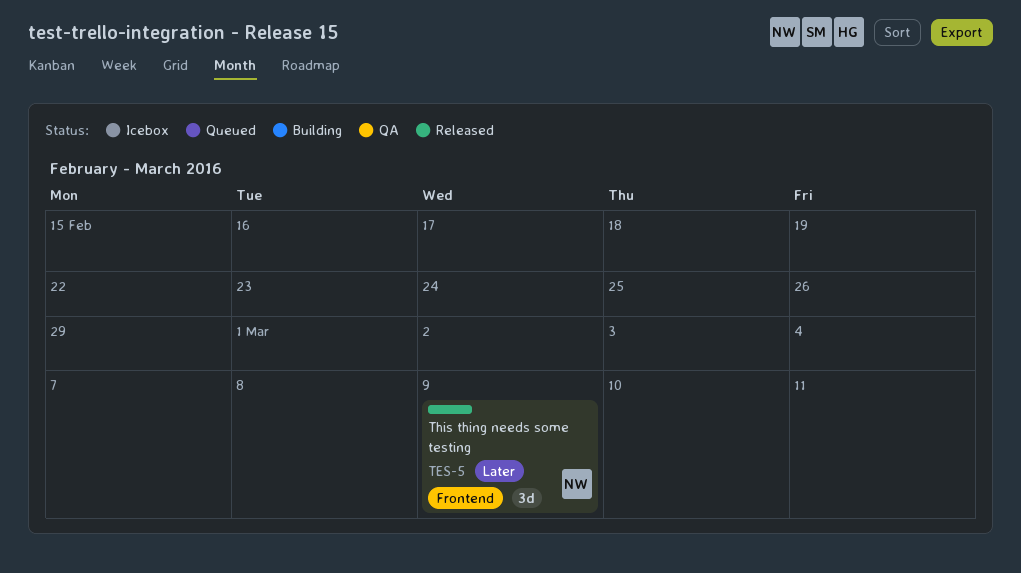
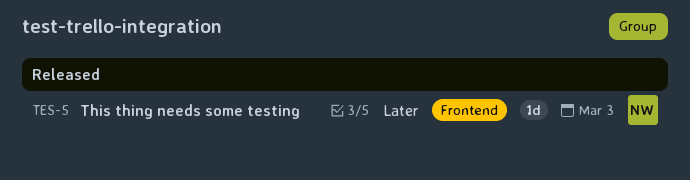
TES-5, estimate: 3d -> 1d
TES-5, due: Mar 9 -> Mar 3

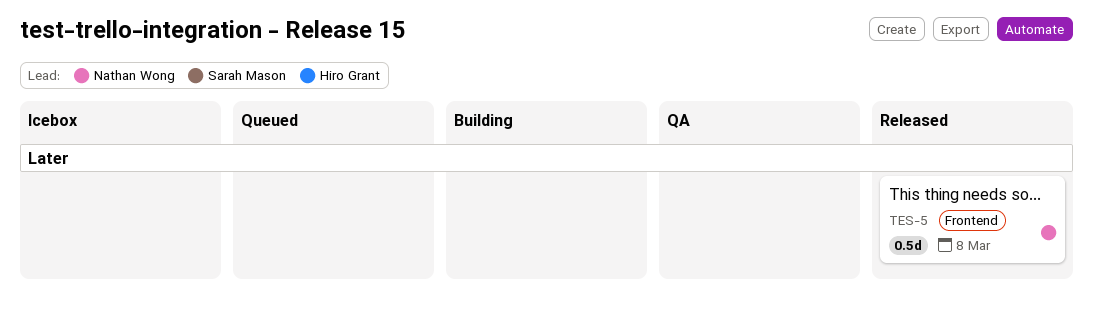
TES-5, estimate: 1d -> 0.5d
TES-5, due: Mar 3 -> Mar 8

